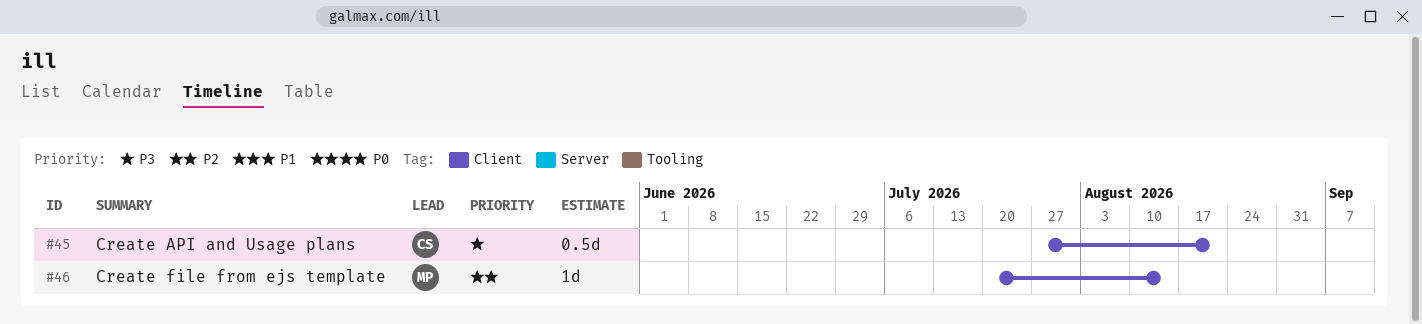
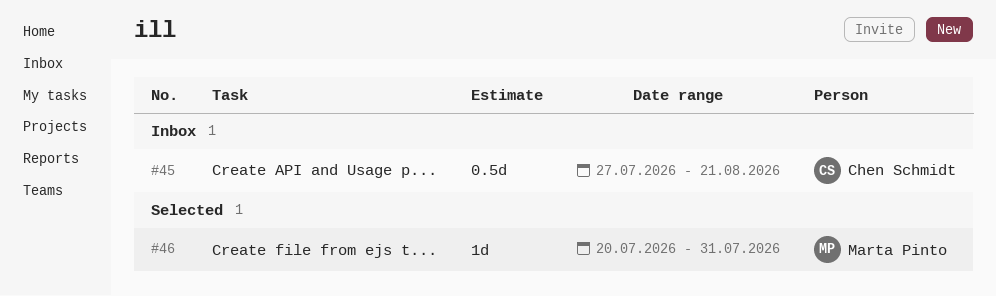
#46, due: Aug 14 -> Jul 31

